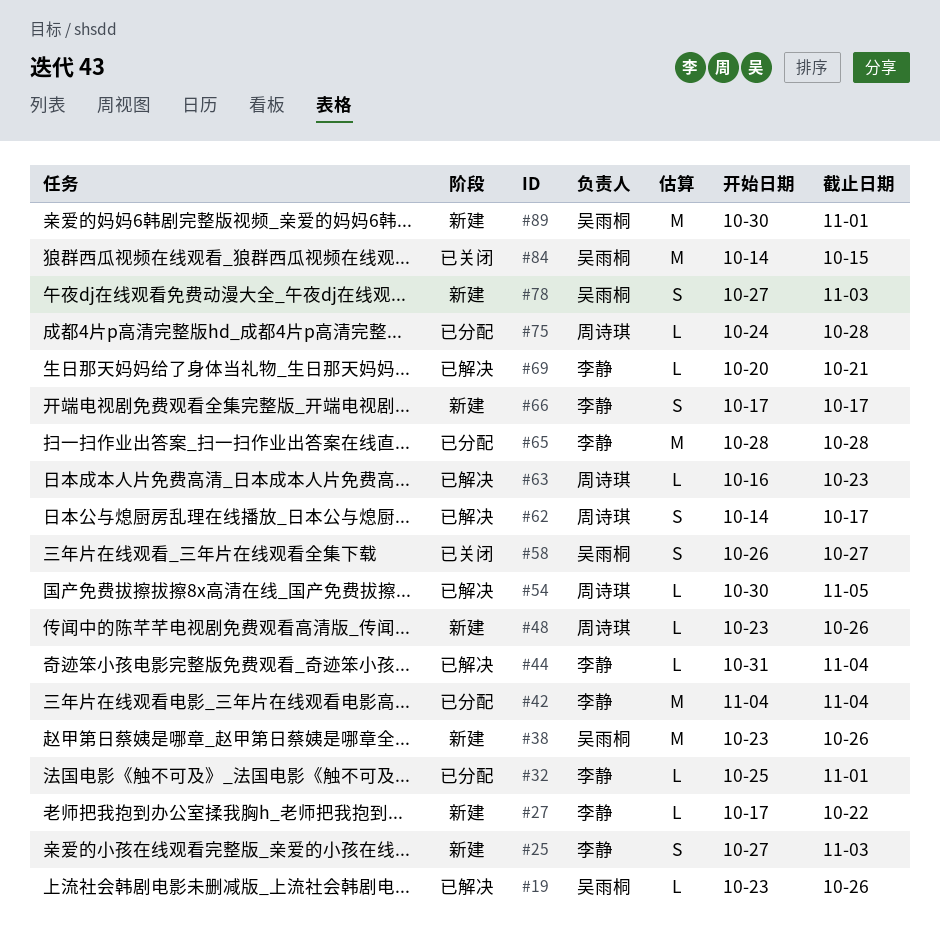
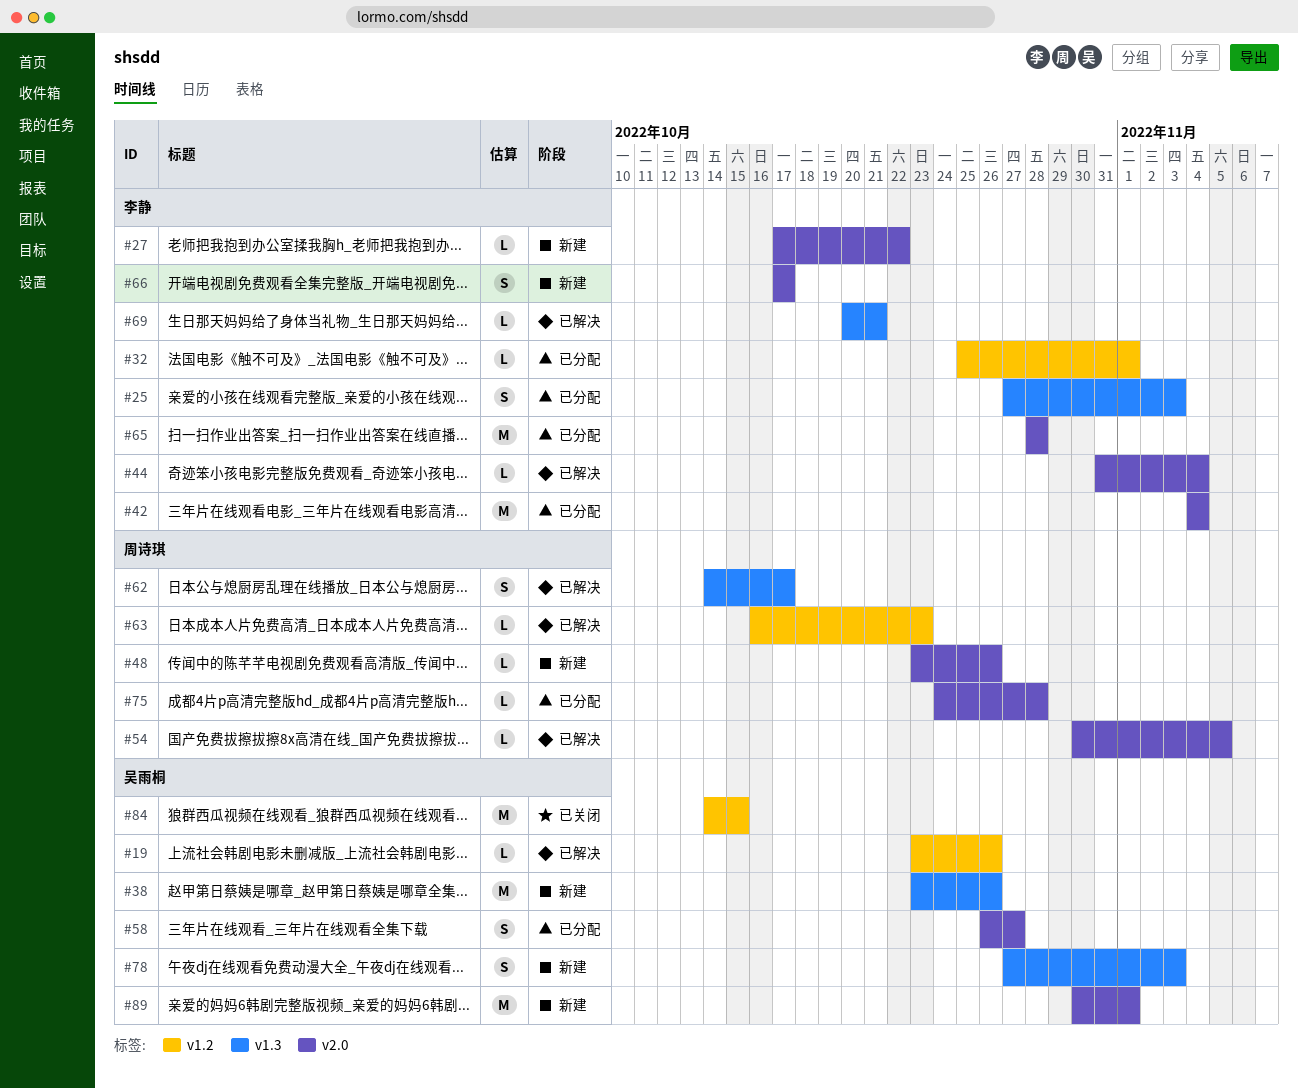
#25, status: 新建 -> 已分配
#58, status: 已关闭 -> 已分配

